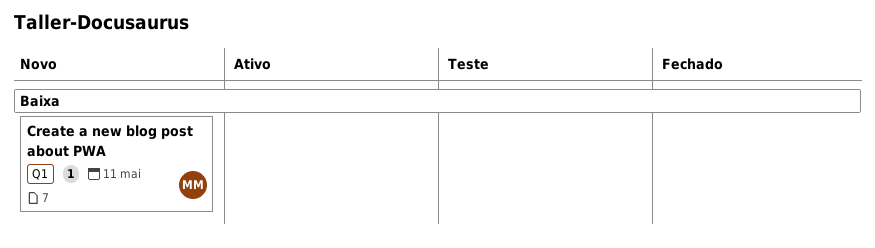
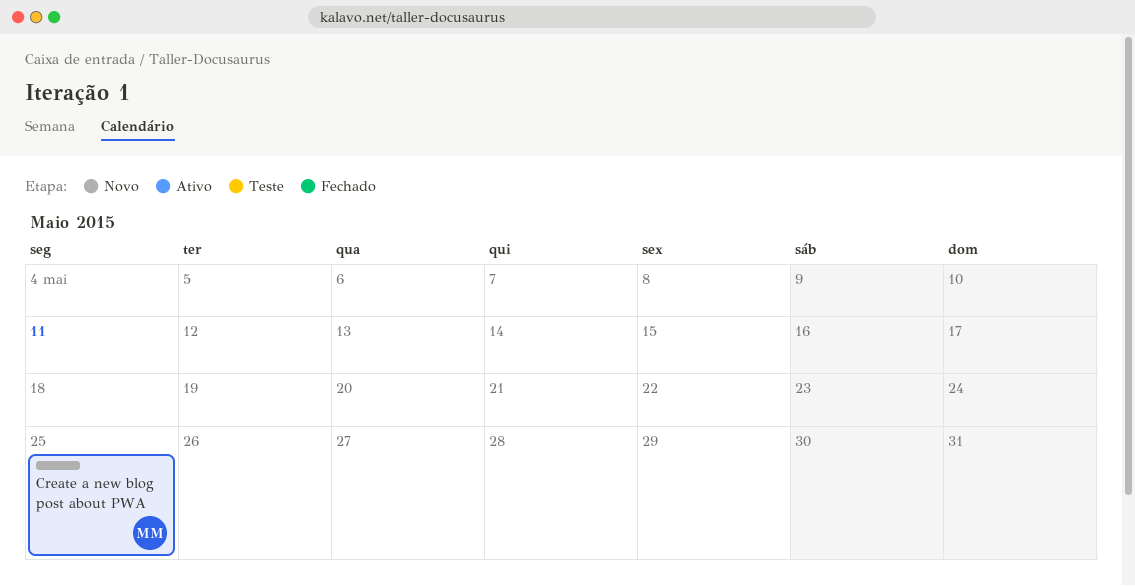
Create a new blog post about PWA, due: May 11 -> May 25

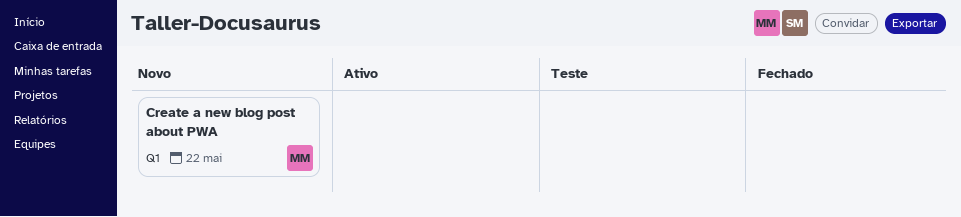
Create a new blog post about PWA, due: May 25 -> May 22

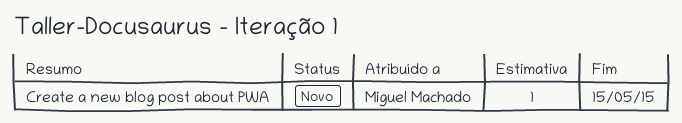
Create a new blog post about PWA, due: May 22 -> May 15

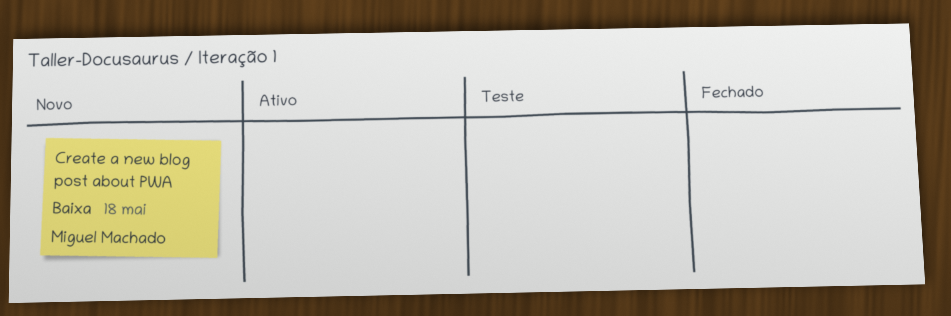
Create a new blog post about PWA, due: May 15 -> May 18

